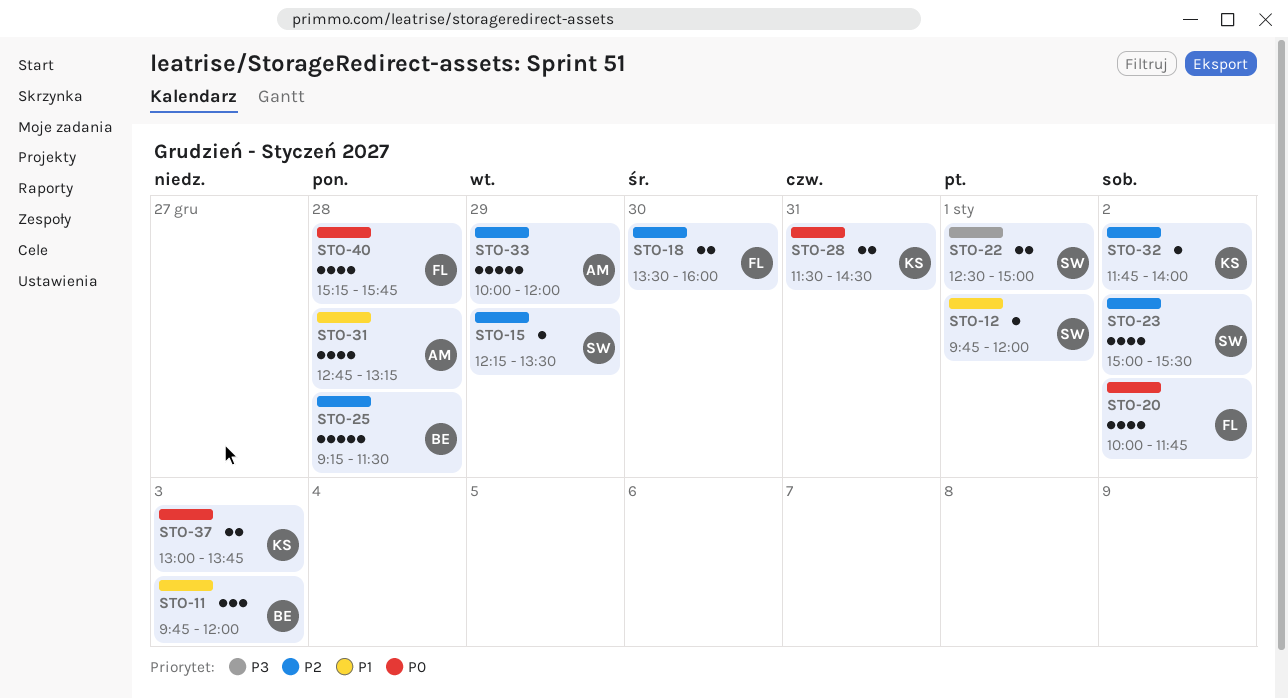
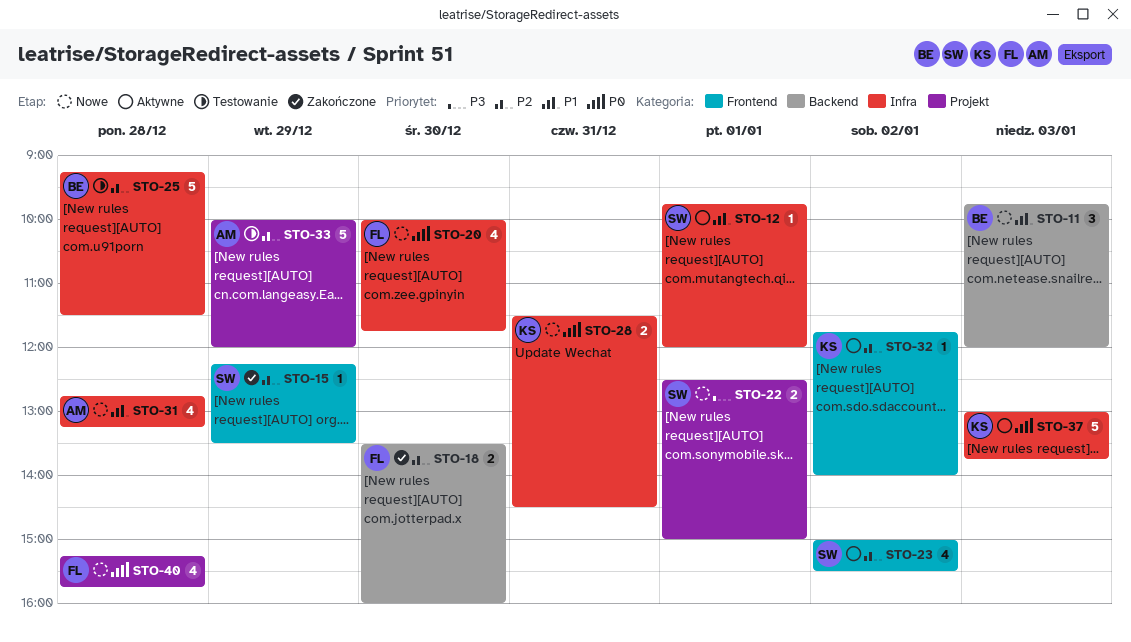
STO-20, day: Jan 2 -> Dec 30
STO-37, estimate: 2 -> 5

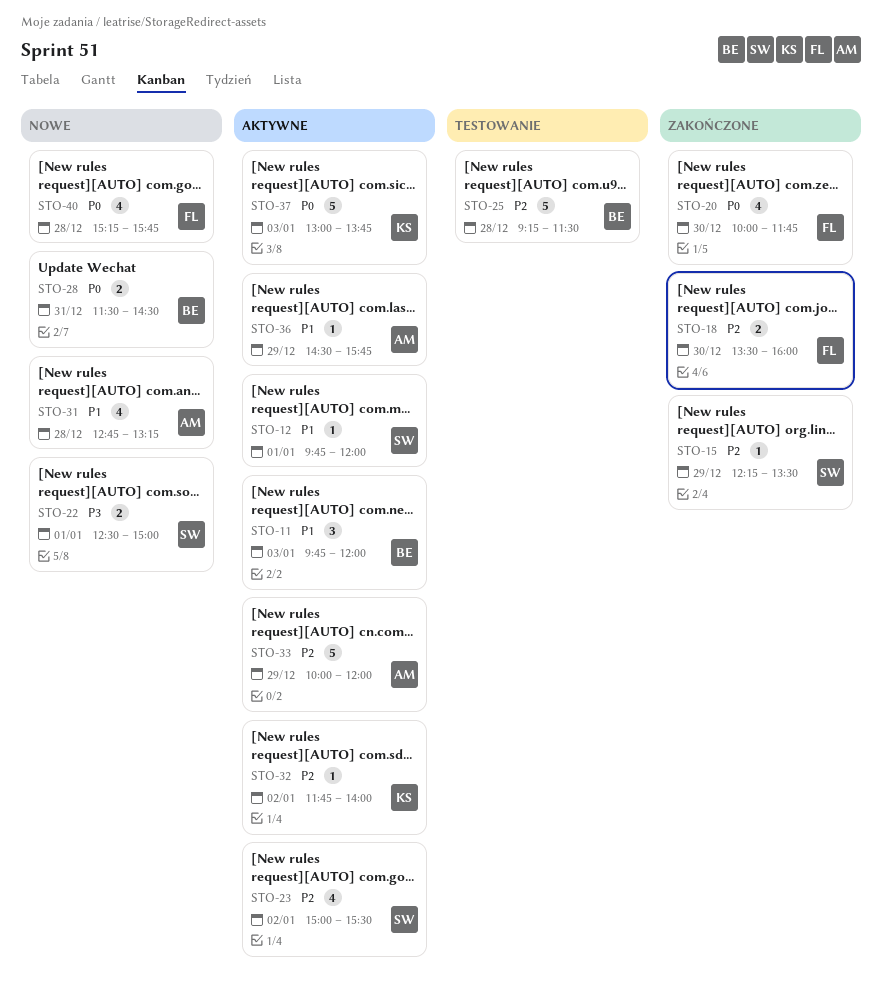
STO-11, status: Nowe -> Aktywne
STO-20, status: Nowe -> Zakończone
STO-28, owner: KS -> BE
STO-33, status: Testowanie -> Aktywne
STO-36: none -> present

